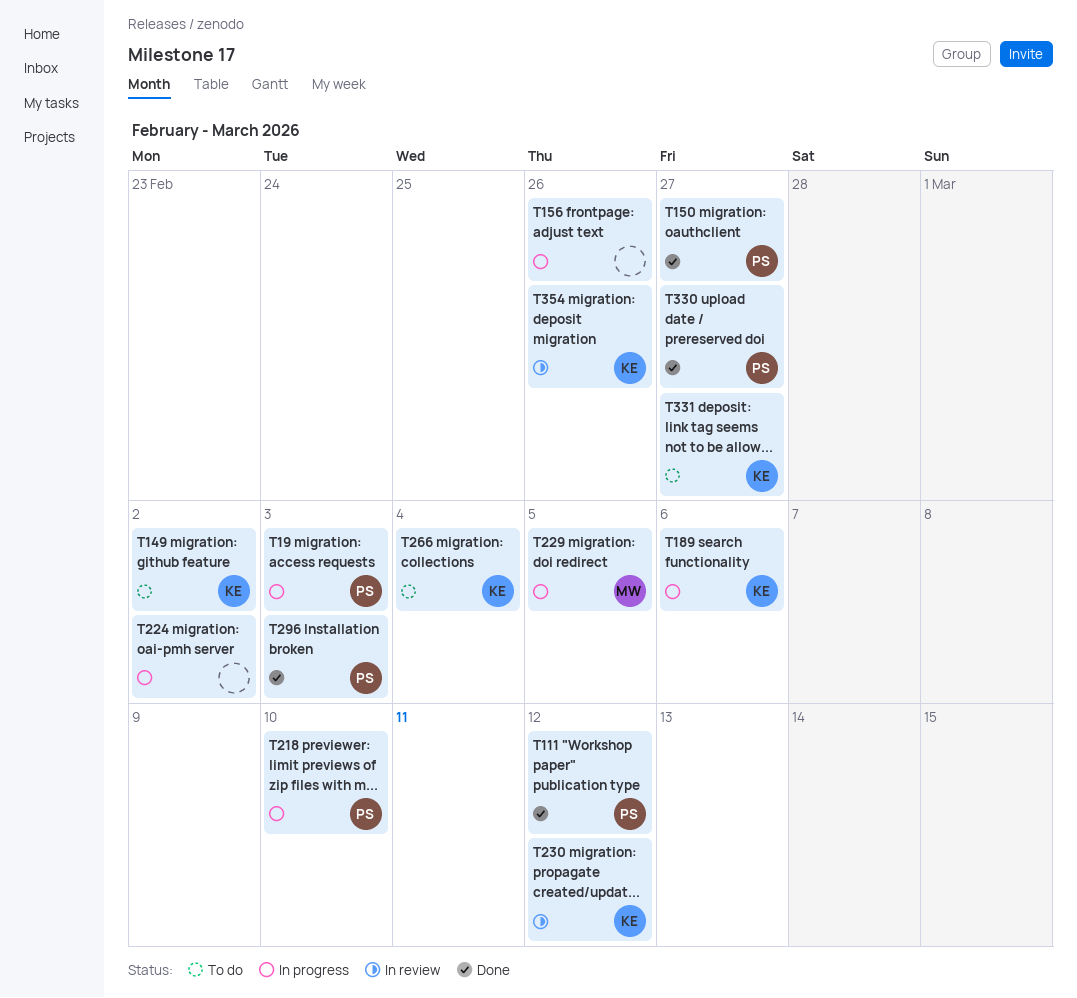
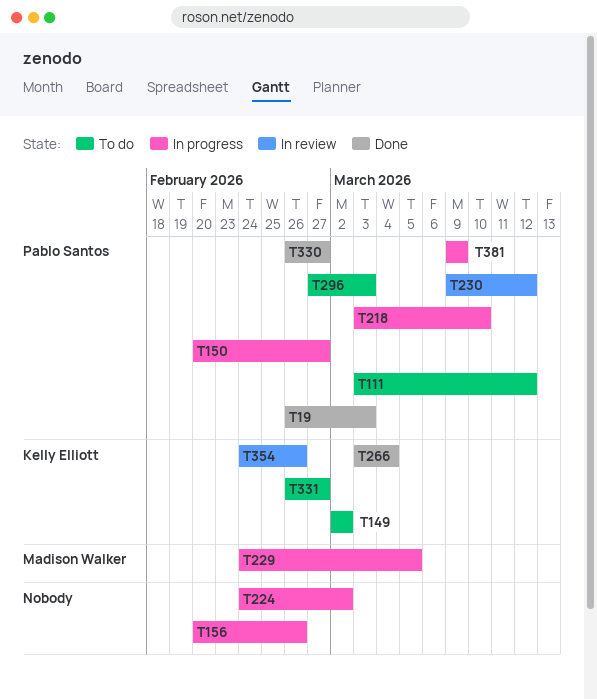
T19, status: In progress -> Done
T111, status: Done -> To do
T150, status: Done -> In progress
T189: present -> none
T230, owner: Kelly Elliott -> Pablo Santos
T266, status: To do -> Done
T296, status: Done -> To do
T381: none -> present

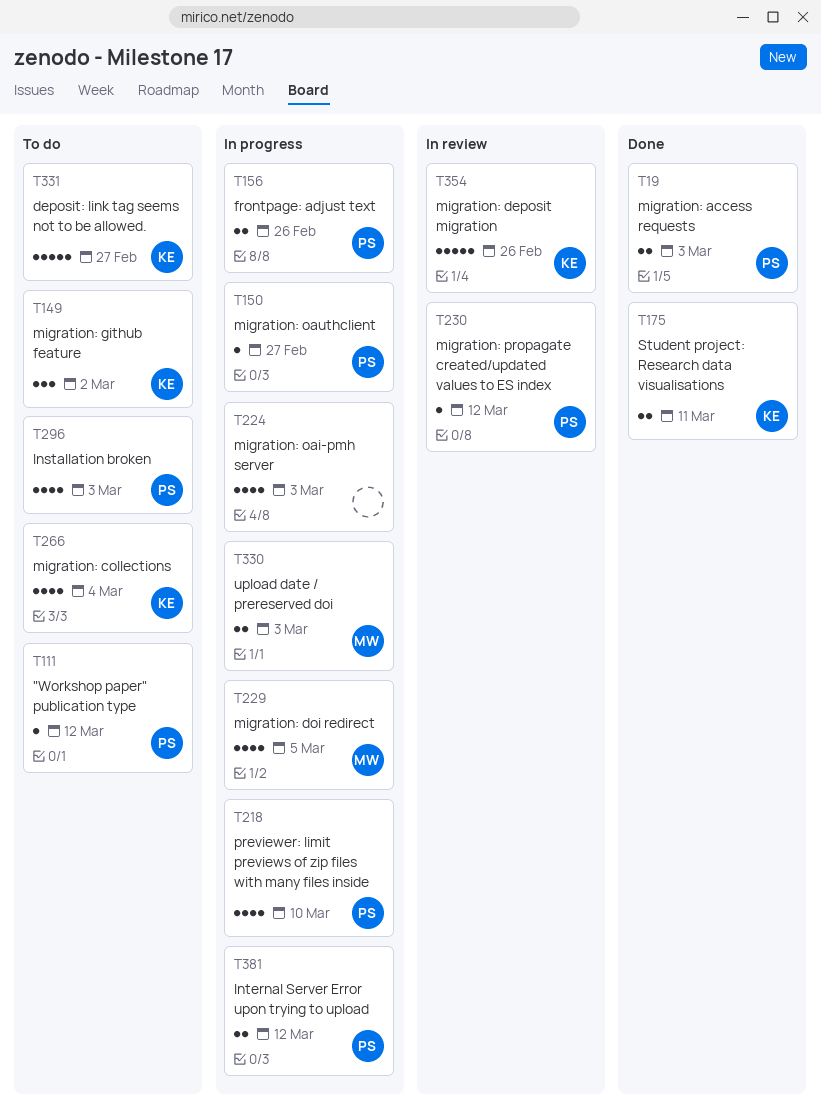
T156, owner: none -> Pablo Santos
T175: none -> present
T224, due: Mar 2 -> Mar 3
T266, status: Done -> To do
T330, status: Done -> In progress
T330, owner: Pablo Santos -> Madison Walker
T330, due: Feb 27 -> Mar 3
T381, due: Mar 9 -> Mar 12

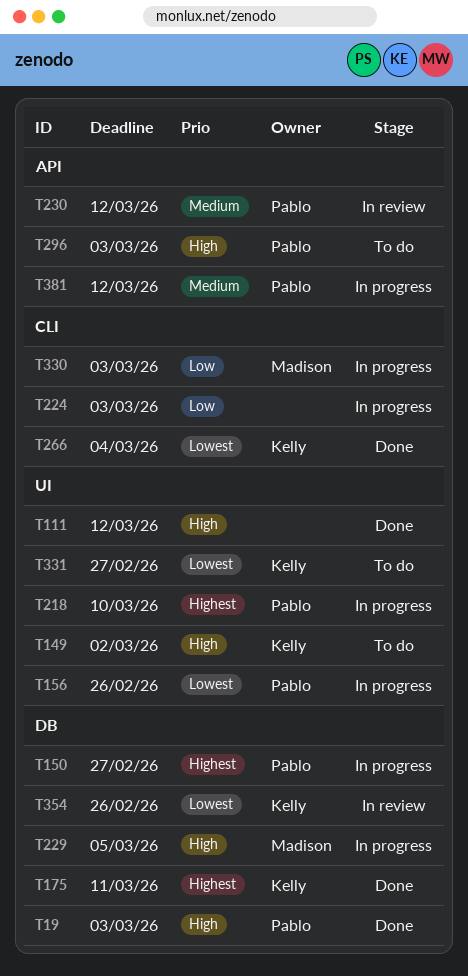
T111, status: To do -> Done
T111, owner: Pablo -> none
T266, status: To do -> Done

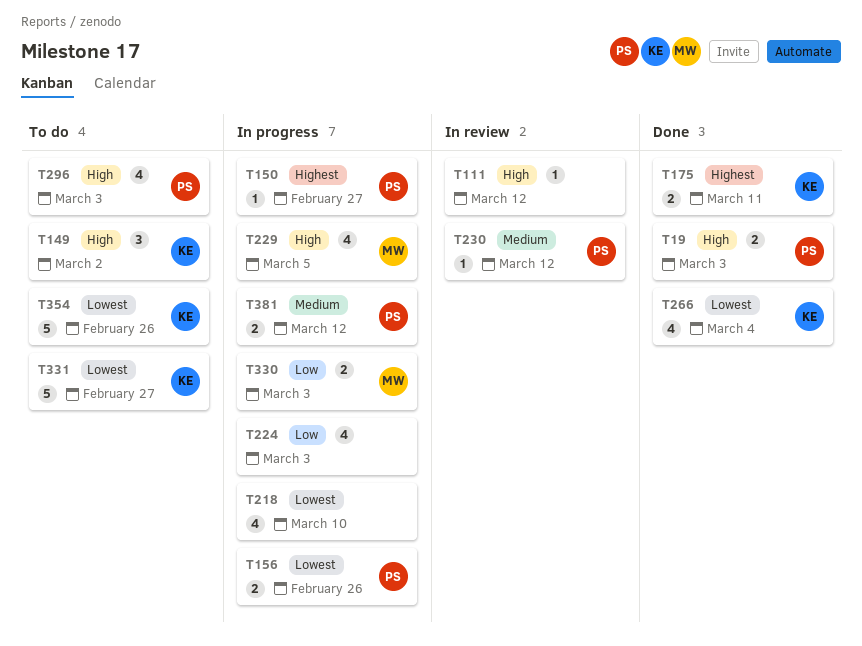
T111, status: Done -> In review
T218, owner: Pablo -> none
T218, priority: Highest -> Lowest
T354, status: In review -> To do

